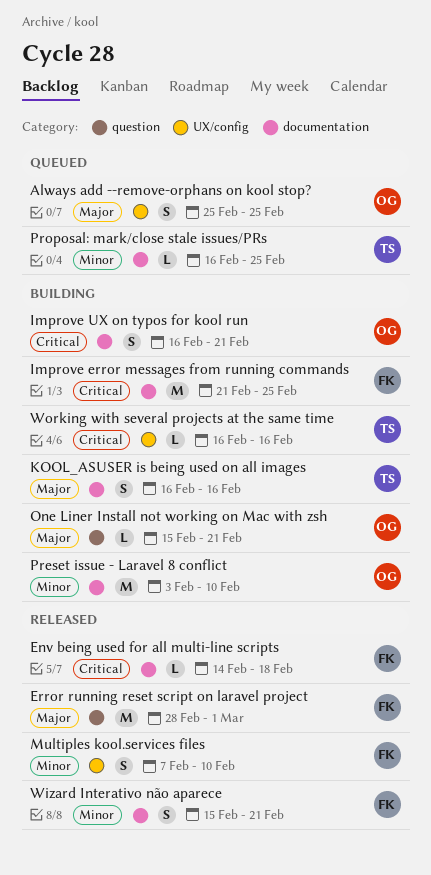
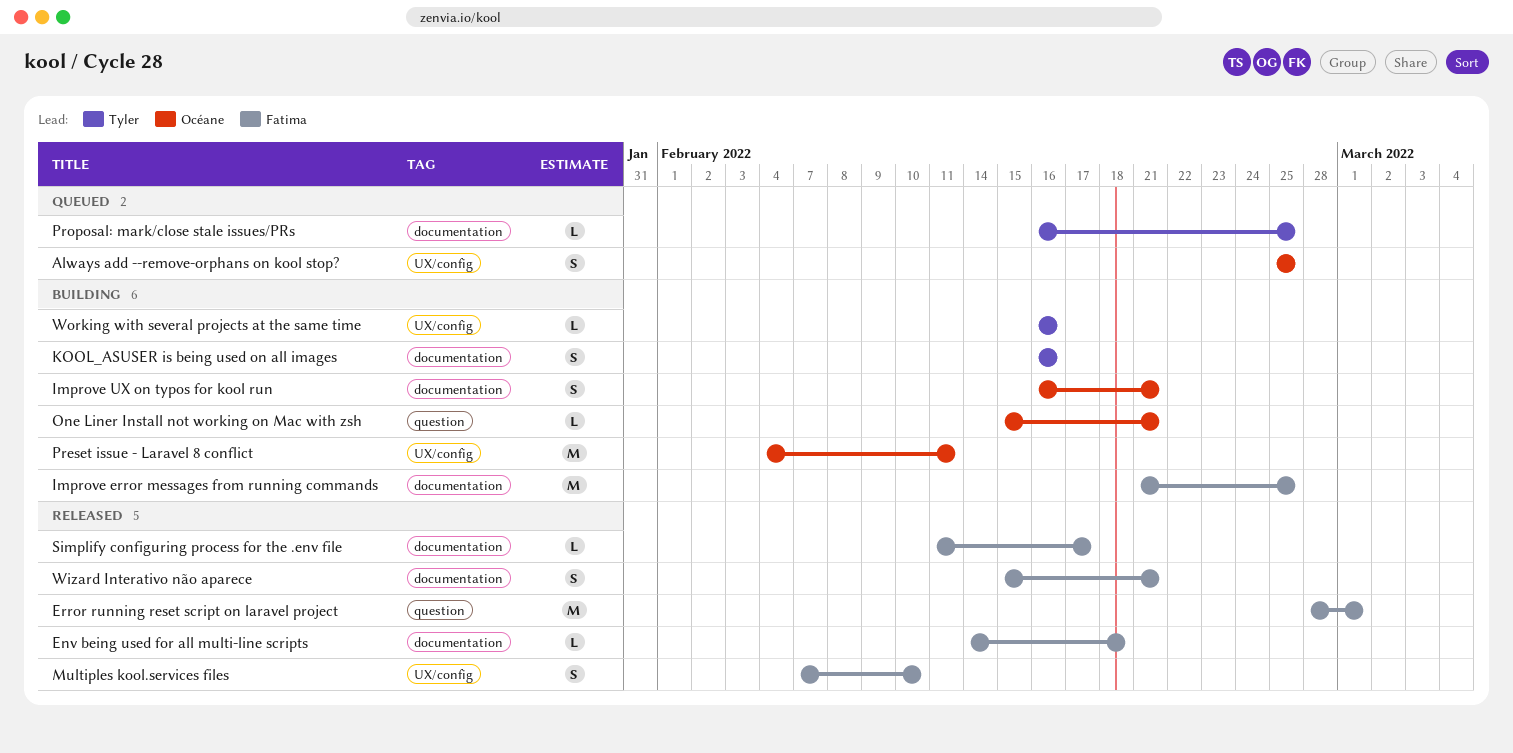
Preset issue - Laravel 8 conflict, label: documentation -> UX/config
Preset issue - Laravel 8 conflict, start: Feb 3 -> Feb 4
Preset issue - Laravel 8 conflict, due: Feb 10 -> Feb 11
Simplify configuring process for the .env file: none -> present

